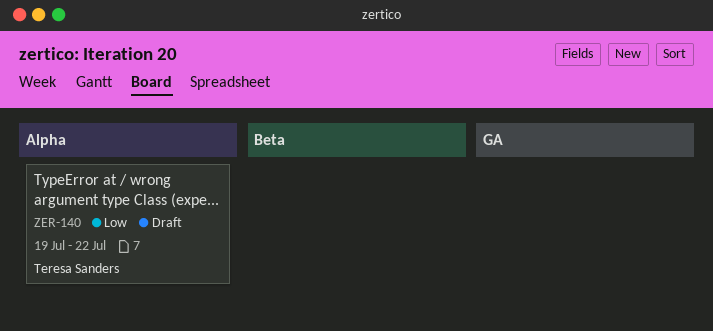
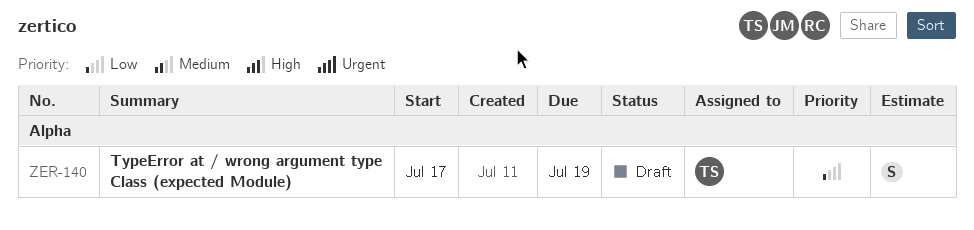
ZER-140, start: Jul 19 -> Jul 17
ZER-140, due: Jul 22 -> Jul 19

